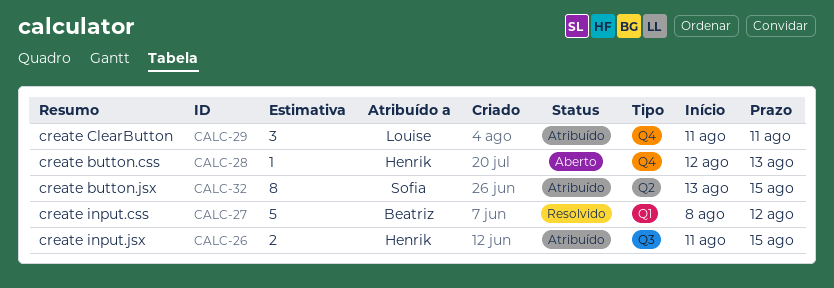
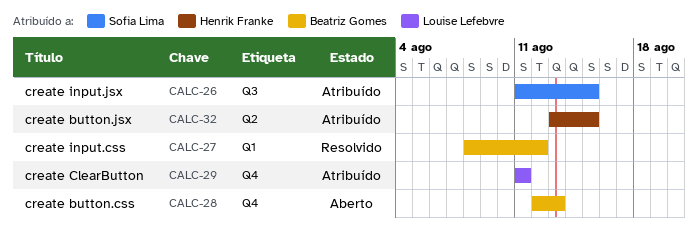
CALC-26, owner: Henrik Franke -> Sofia Lima
CALC-28, owner: Henrik Franke -> Beatriz Gomes
CALC-32, owner: Sofia Lima -> Henrik Franke

